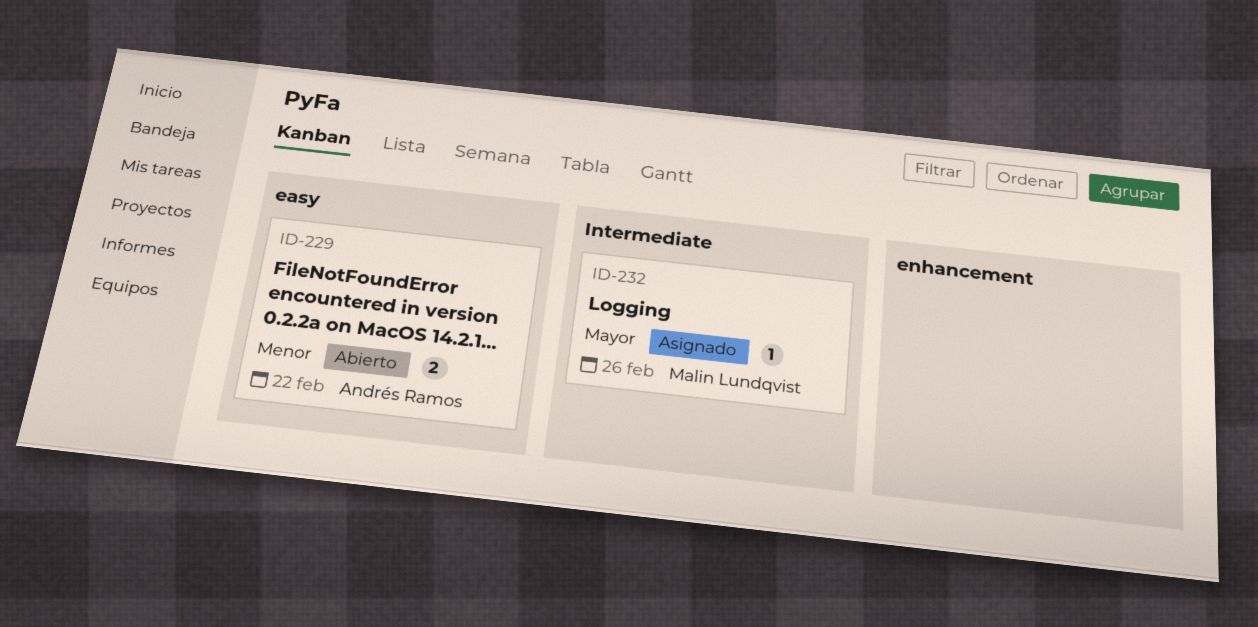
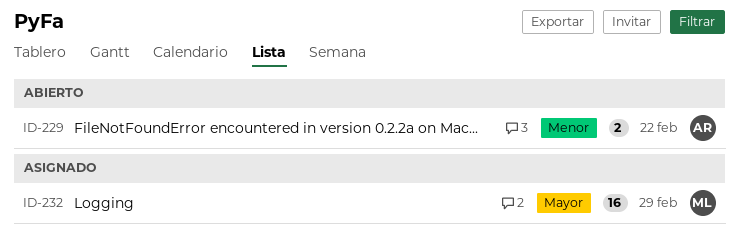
ID-232, estimate: 1 -> 16
ID-232, due: Feb 26 -> Feb 29

